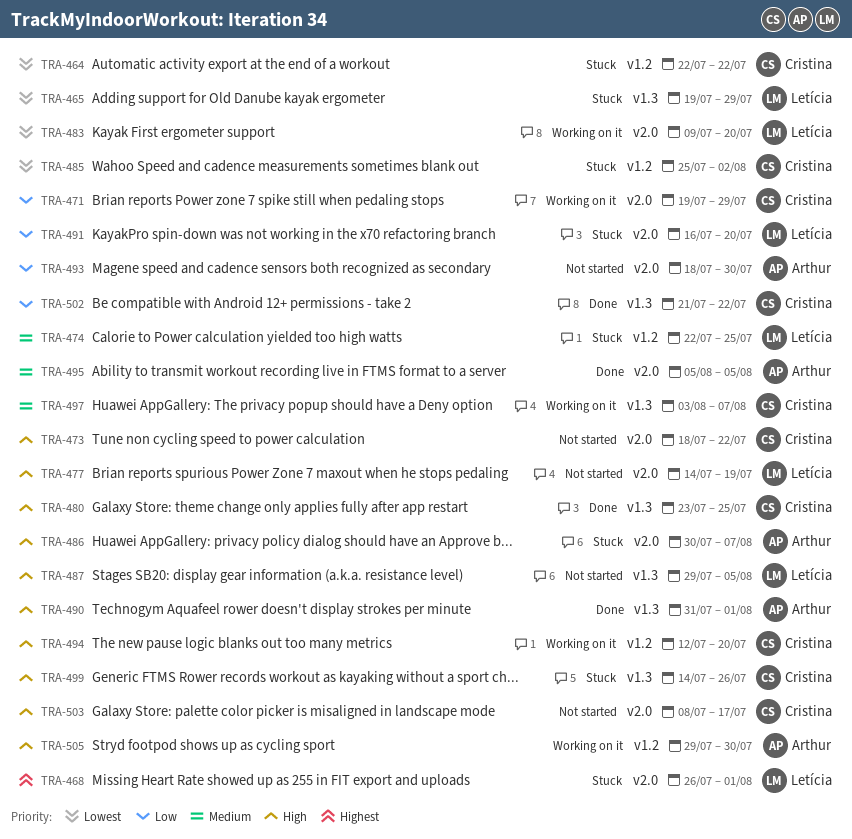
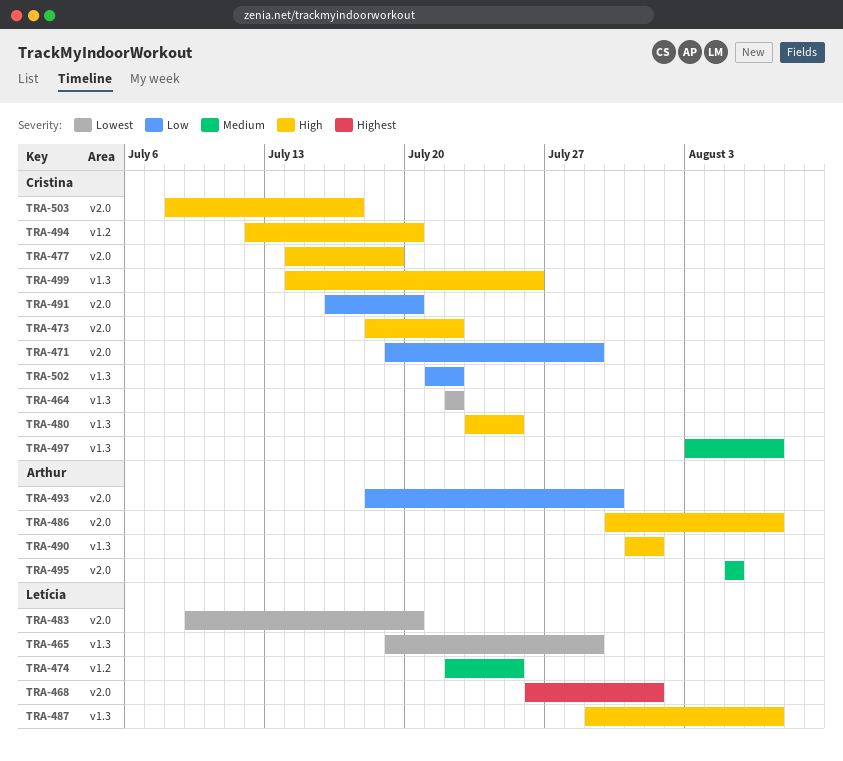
TRA-464, label: v1.2 -> v1.3
TRA-477, owner: Letícia -> Cristina
TRA-485: present -> none
TRA-487, due: Aug 5 -> Aug 7
TRA-491, owner: Letícia -> Cristina
TRA-505: present -> none

